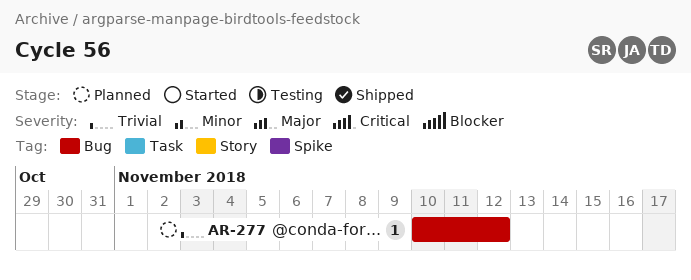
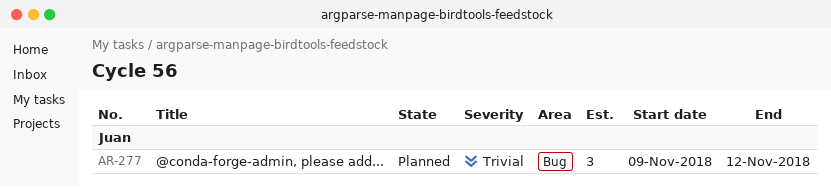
AR-277, estimate: 1 -> 3
AR-277, start: Nov 10 -> Nov 9

